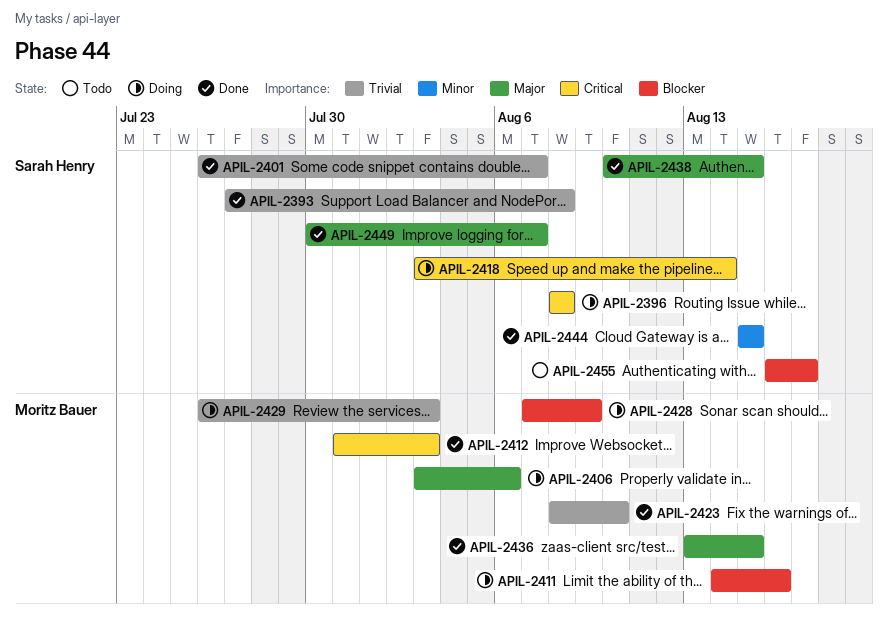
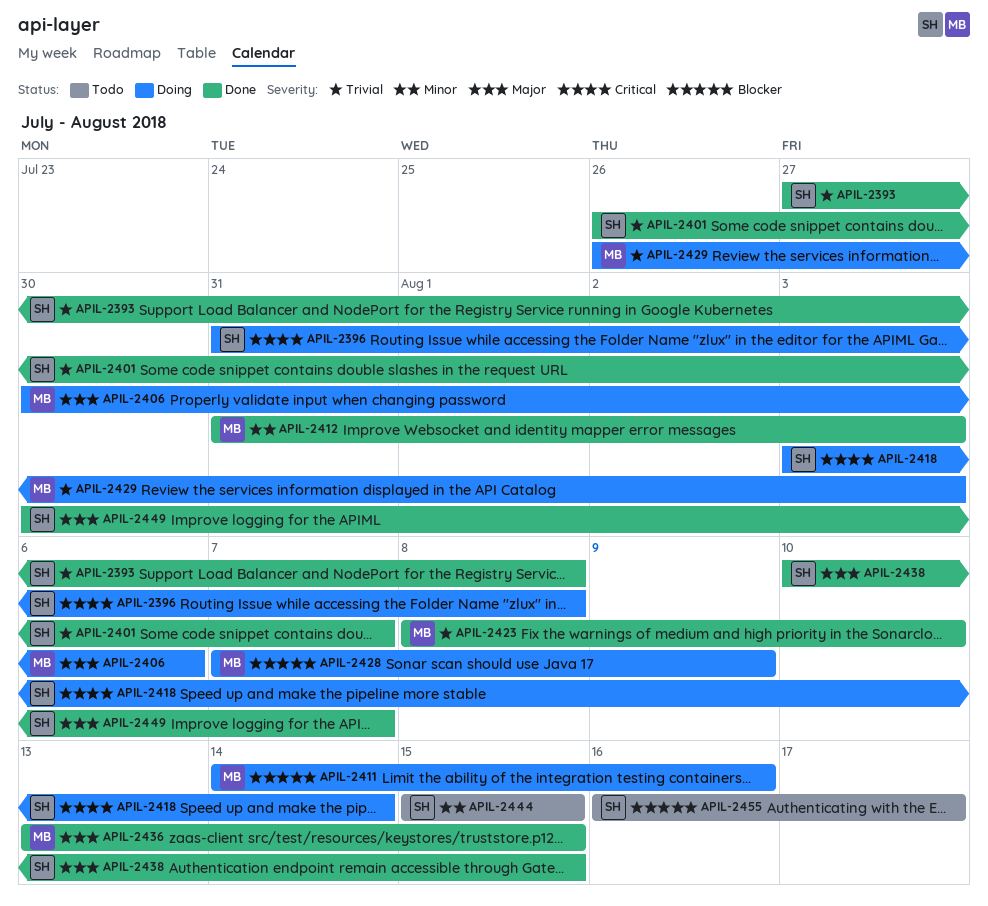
APIL-2396, start: Aug 8 -> Jul 31
APIL-2406, start: Aug 3 -> Jul 30
APIL-2412, priority: Critical -> Minor
APIL-2444, status: Done -> Todo

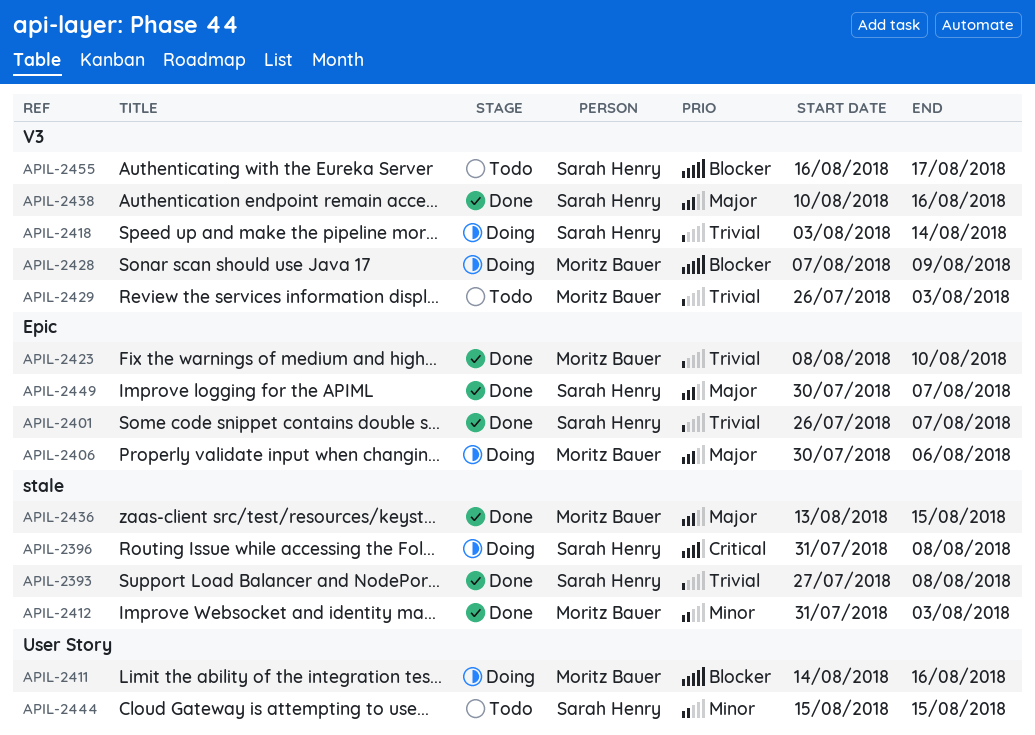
APIL-2418, priority: Critical -> Trivial
APIL-2429, status: Doing -> Todo
APIL-2438, due: Aug 15 -> Aug 16

